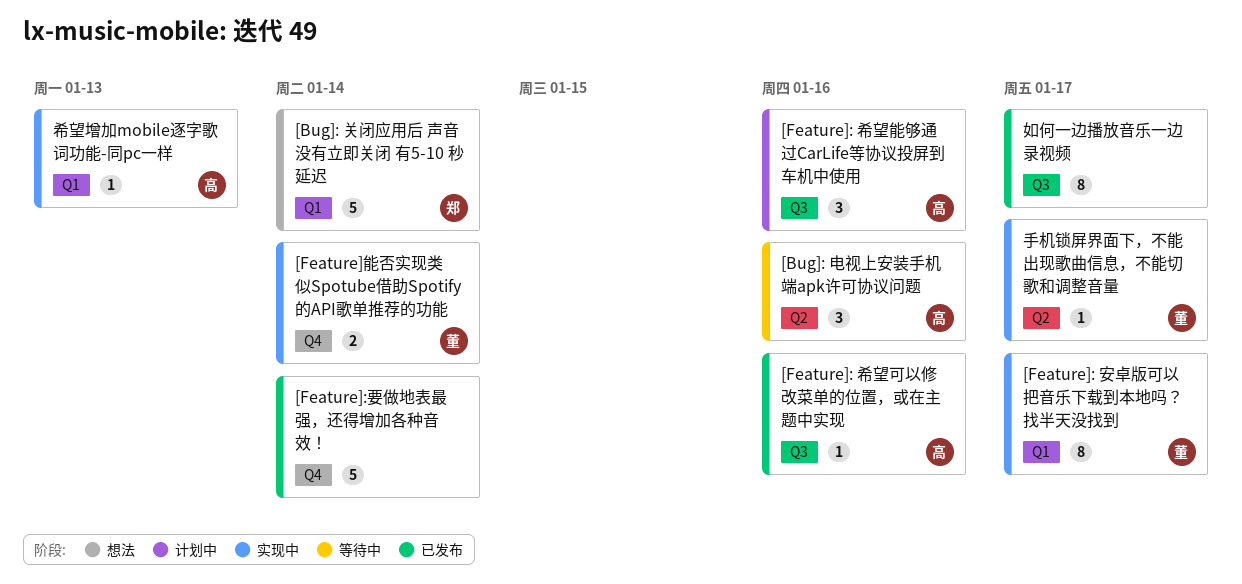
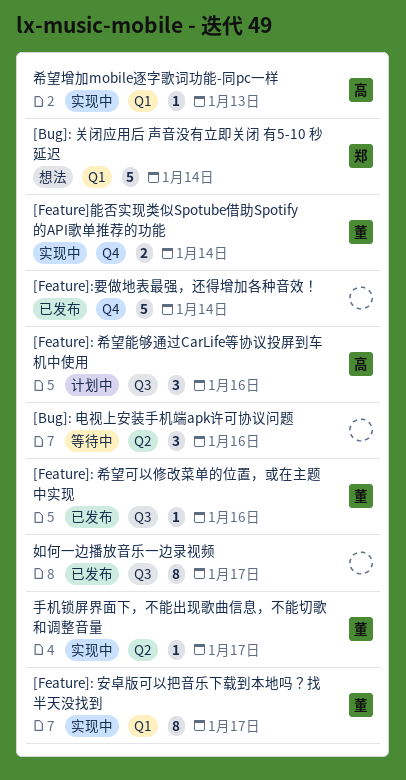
[Bug]: 电视上安装手机端apk许可协议问题, owner: 高 -> none
[Feature]: 希望可以修改菜单的位置，或在主题中实现, owner: 高 -> 董

